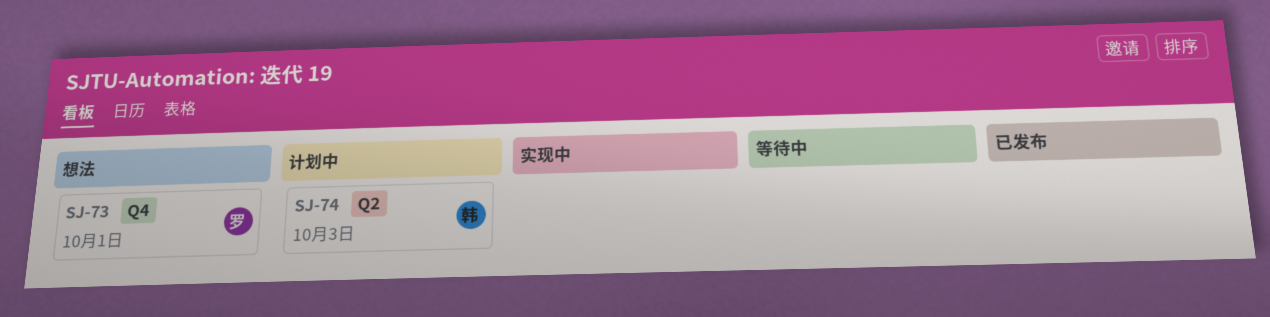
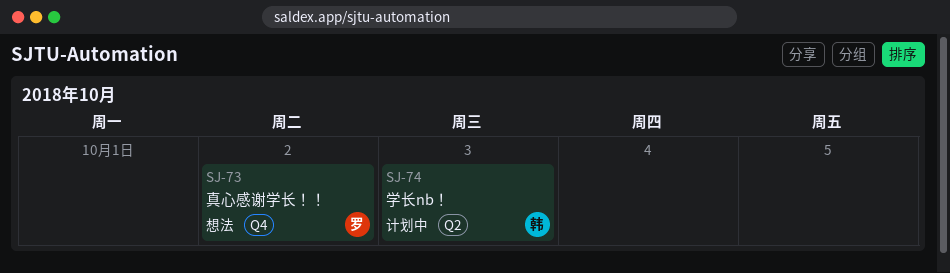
SJ-73, due: Oct 1 -> Oct 2

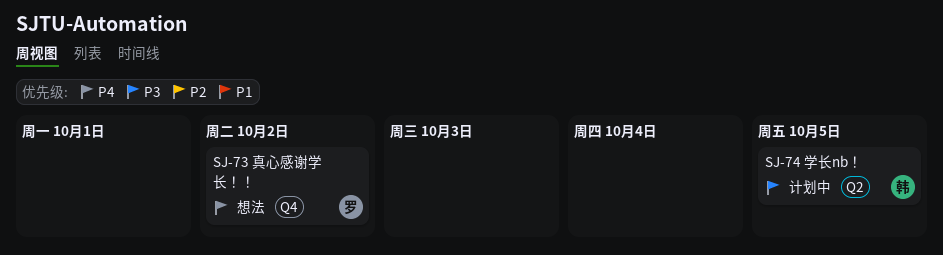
SJ-74, due: Oct 3 -> Oct 5

